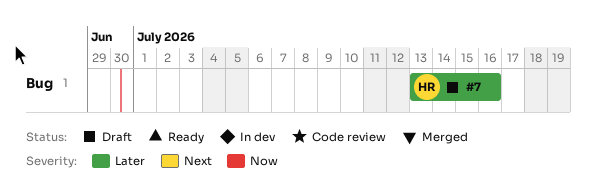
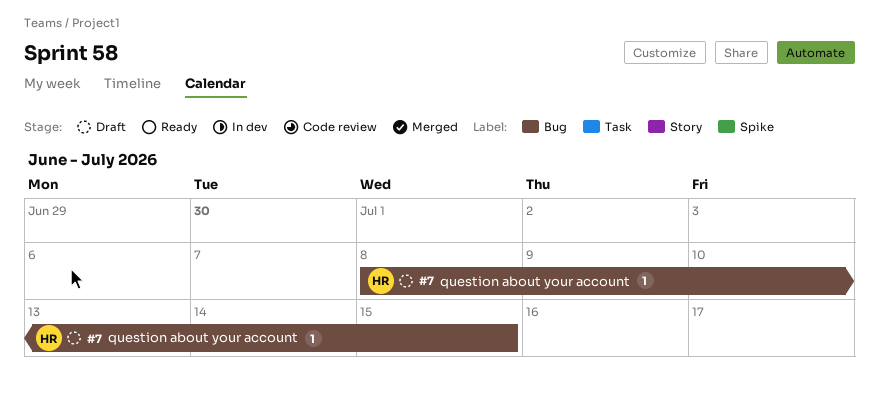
#7, start: Jul 13 -> Jul 8
#7, due: Jul 16 -> Jul 15

